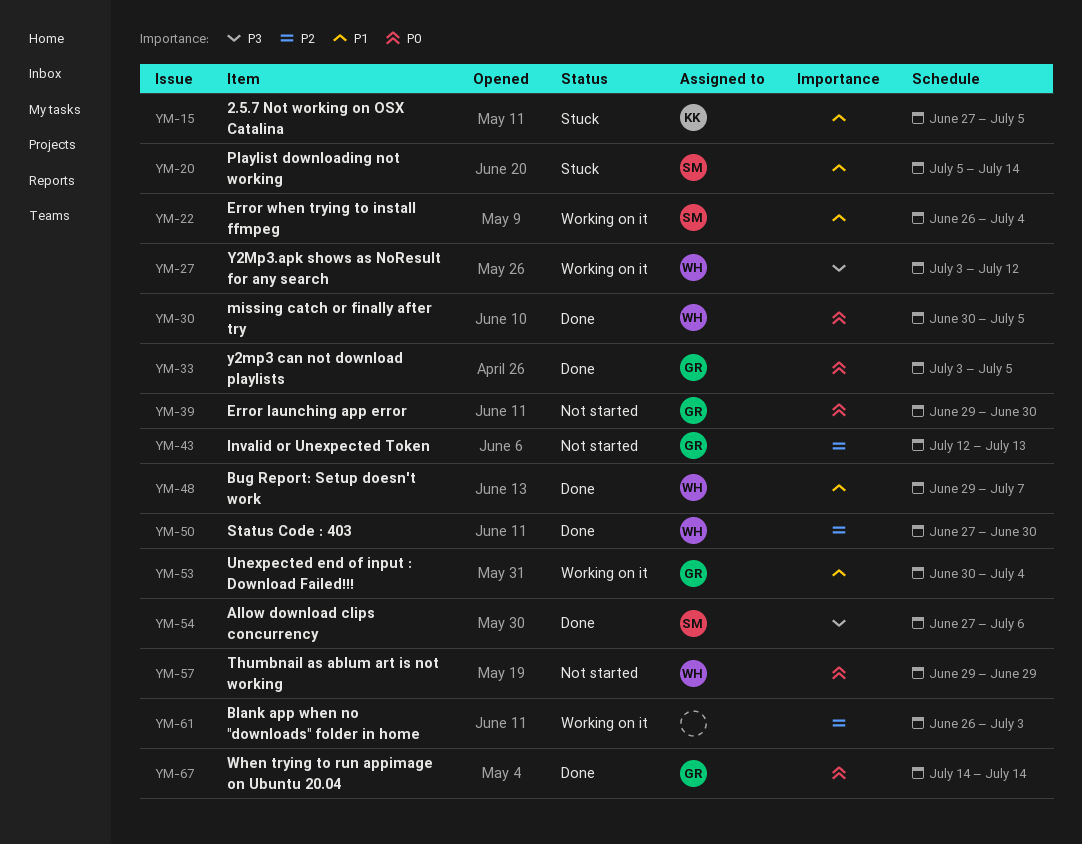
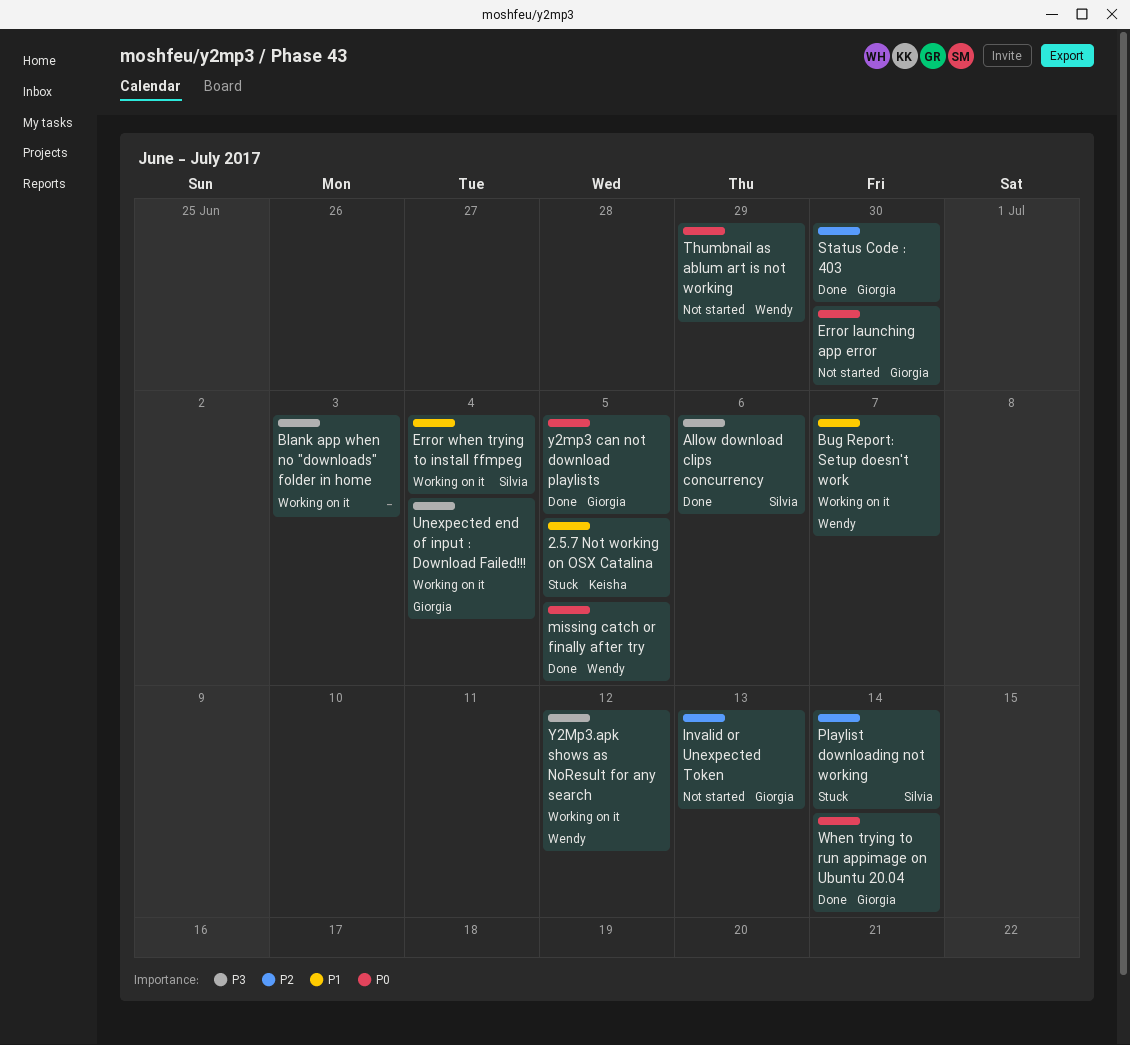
Blank app when no "downloads" folder in home, priority: P2 -> P3
Bug Report: Setup doesn't work, status: Done -> Working on it
Playlist downloading not working, priority: P1 -> P2
Status Code : 403, owner: Wendy -> Giorgia
Unexpected end of input : Download Failed!!!, priority: P1 -> P3

